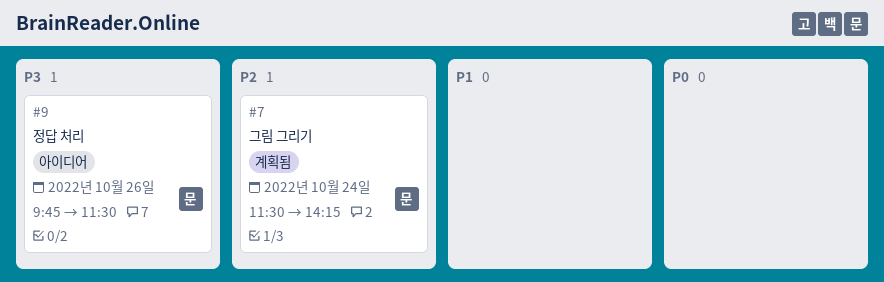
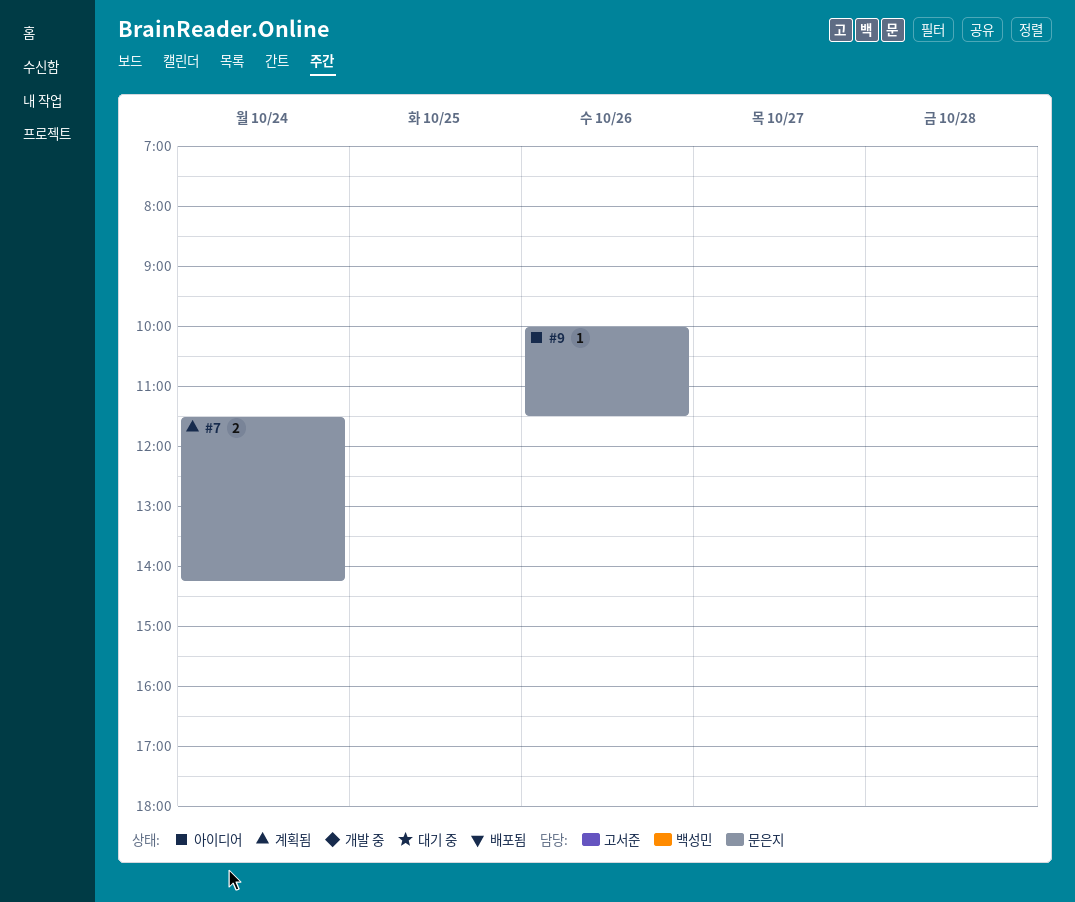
#9, begins: 09:45 -> 10:00

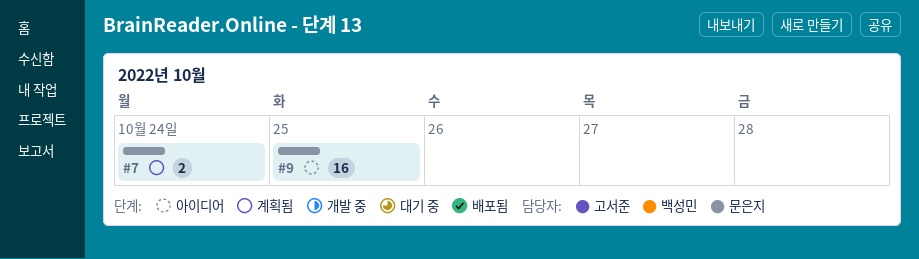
#9, estimate: 1 -> 16
#9, day: Oct 26 -> Oct 25

